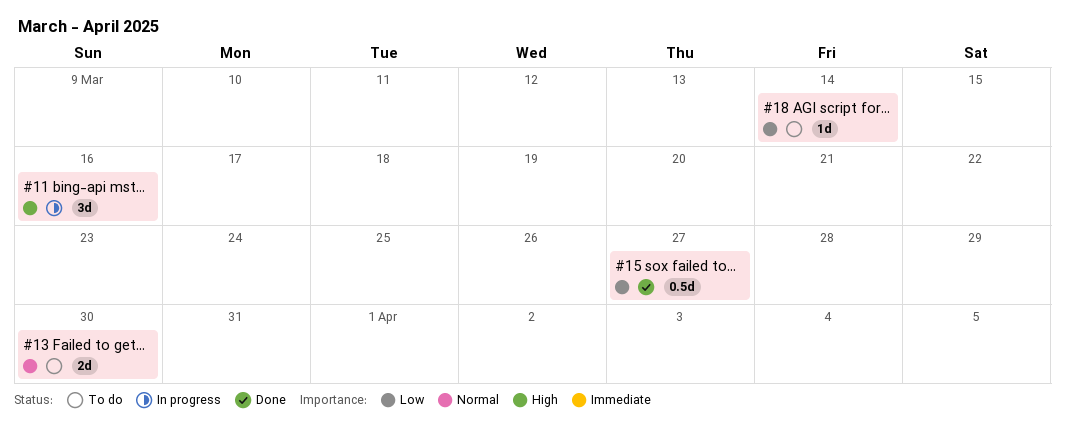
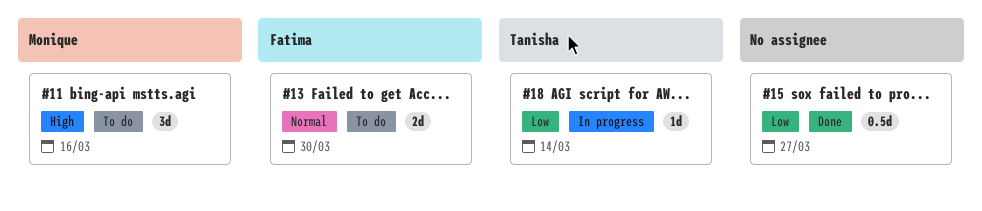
#11, status: In progress -> To do
#18, status: To do -> In progress

